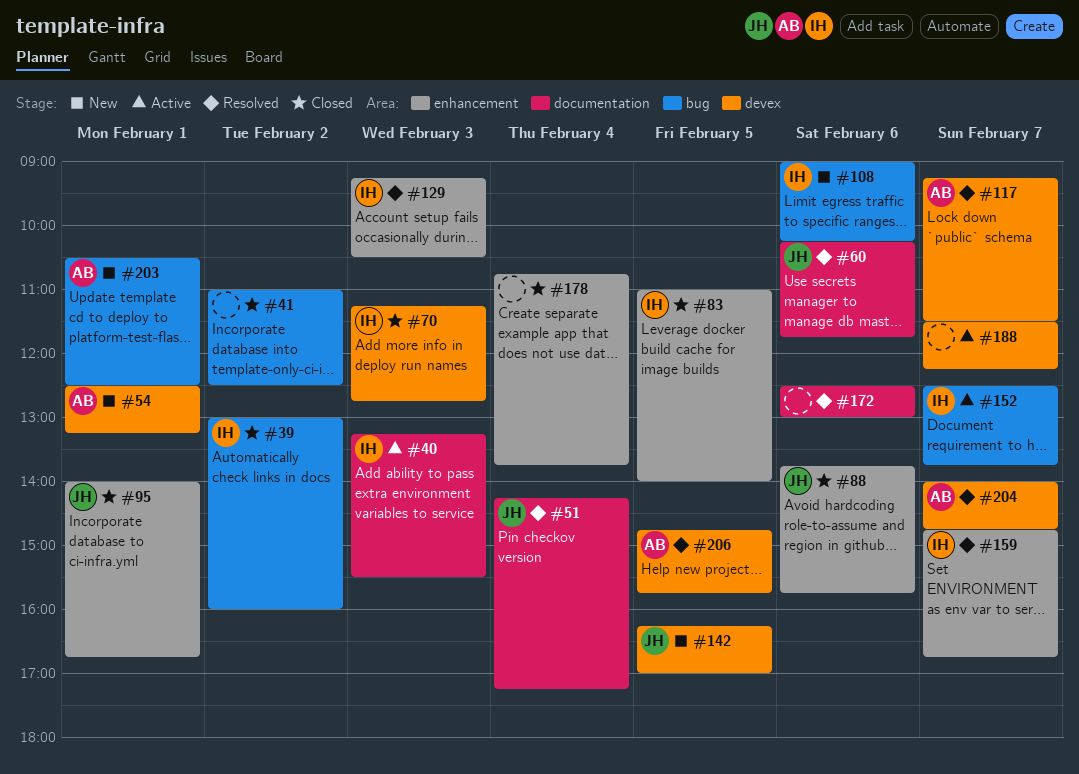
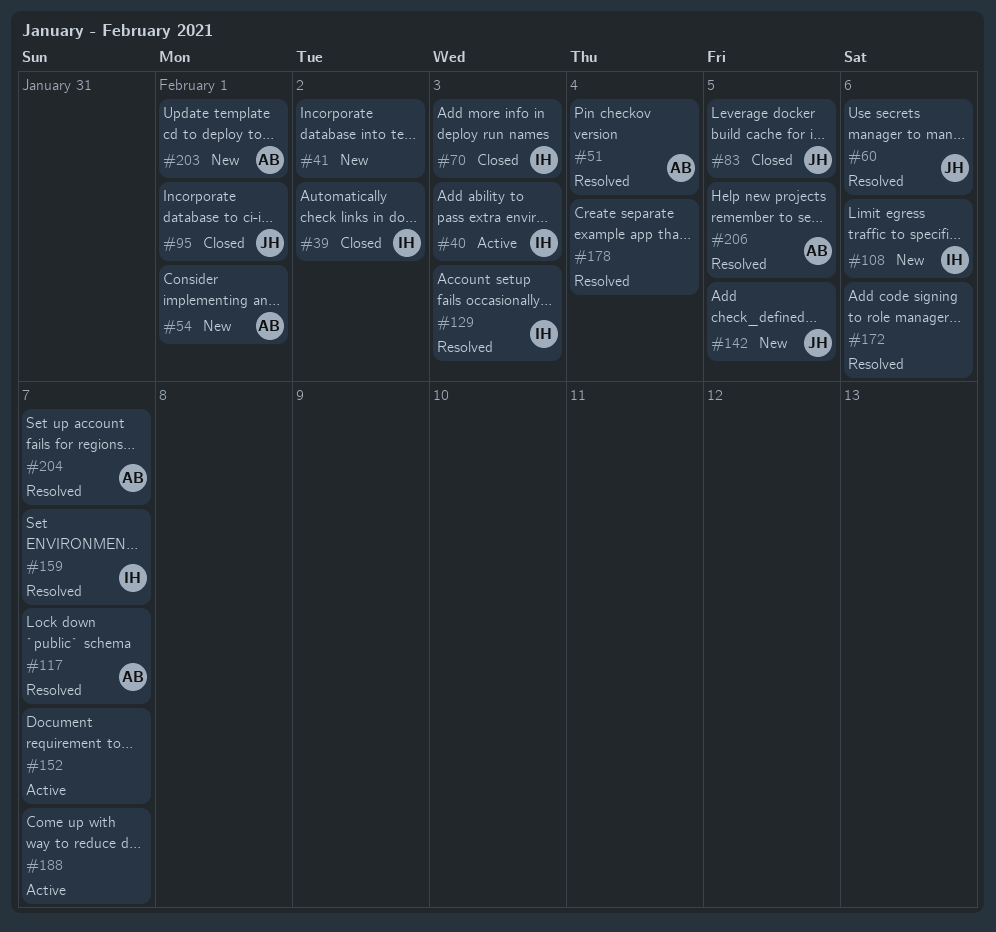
#41, status: Closed -> New
#51, owner: JH -> AB
#83, owner: IH -> JH
#88: present -> none
#152, owner: IH -> none
#178, status: Closed -> Resolved

